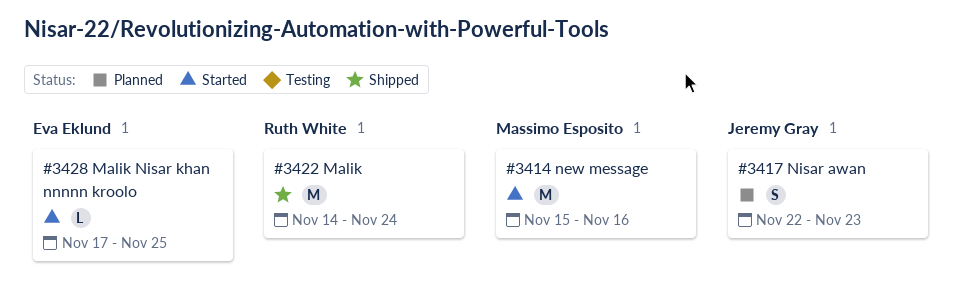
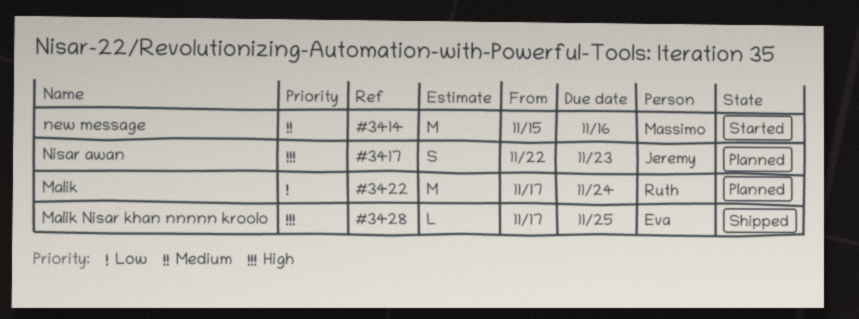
#3422, status: Shipped -> Planned
#3422, start: Nov 14 -> Nov 17
#3428, status: Started -> Shipped

